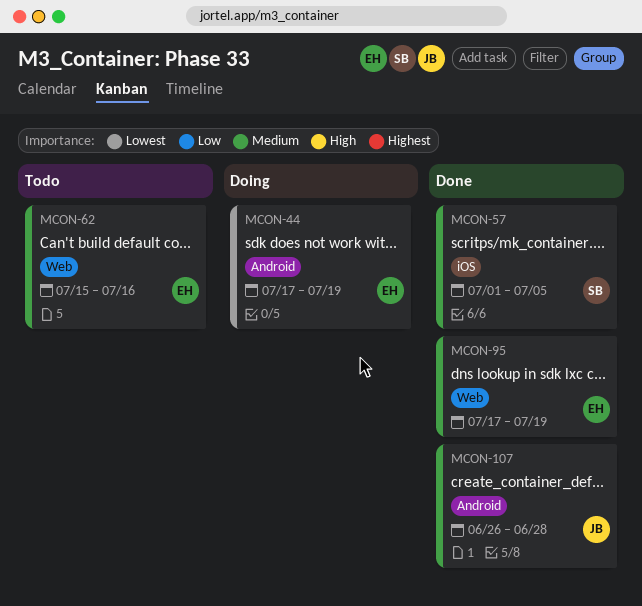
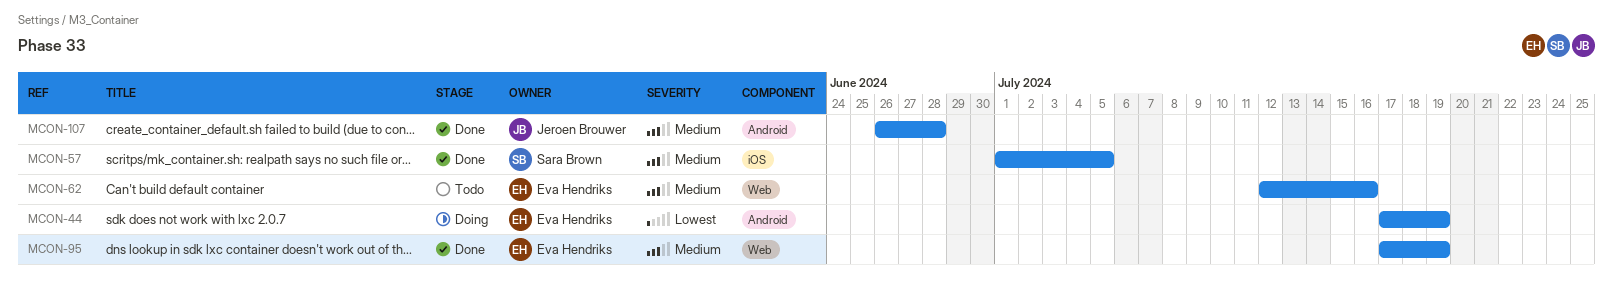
MCON-62, start: Jul 15 -> Jul 12

